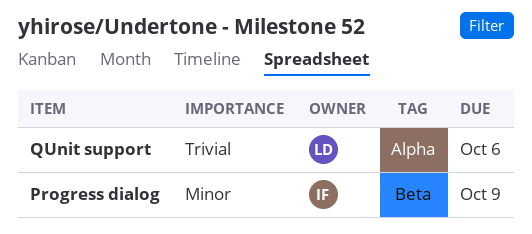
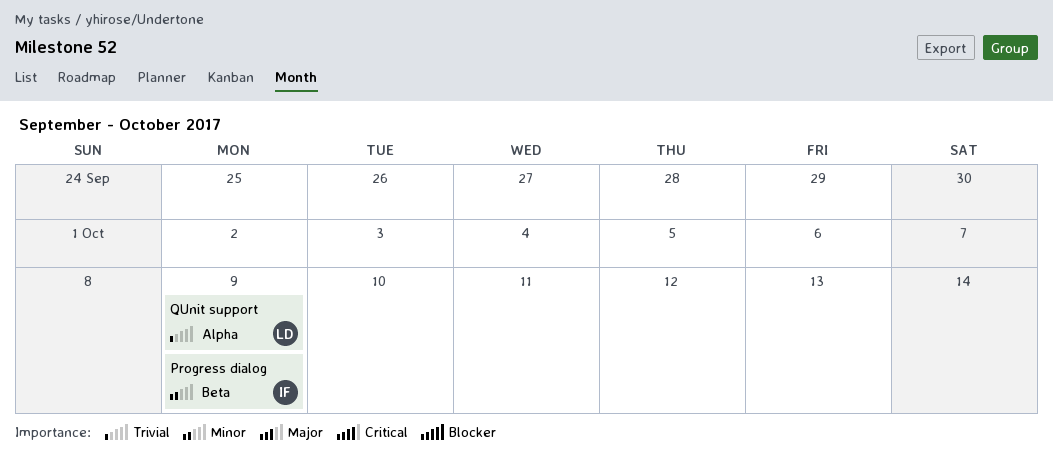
QUnit support, due: Oct 6 -> Oct 9

